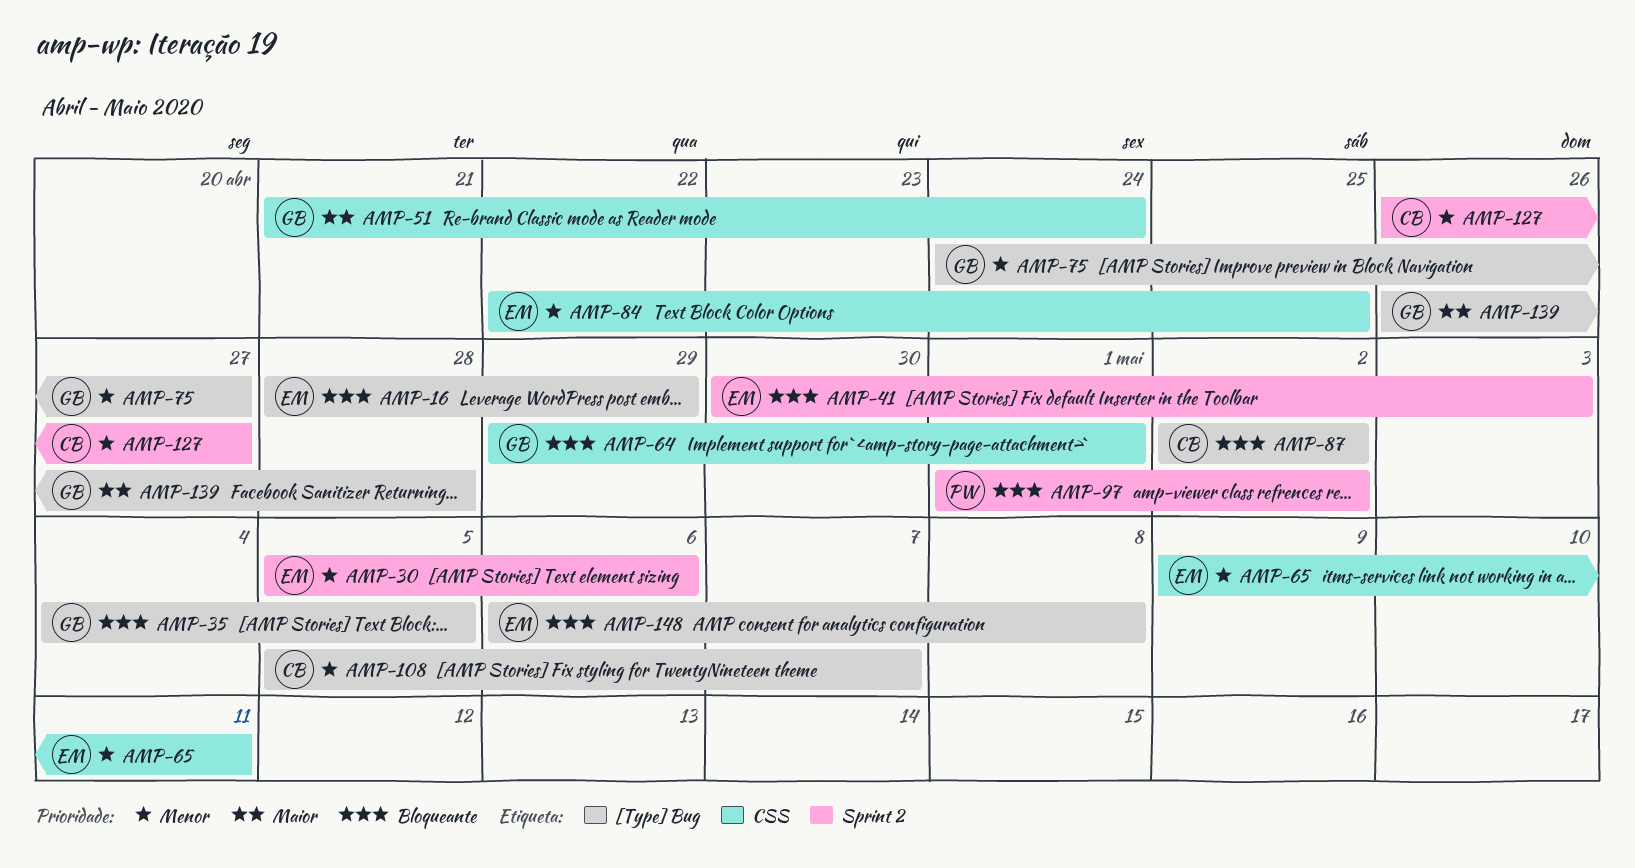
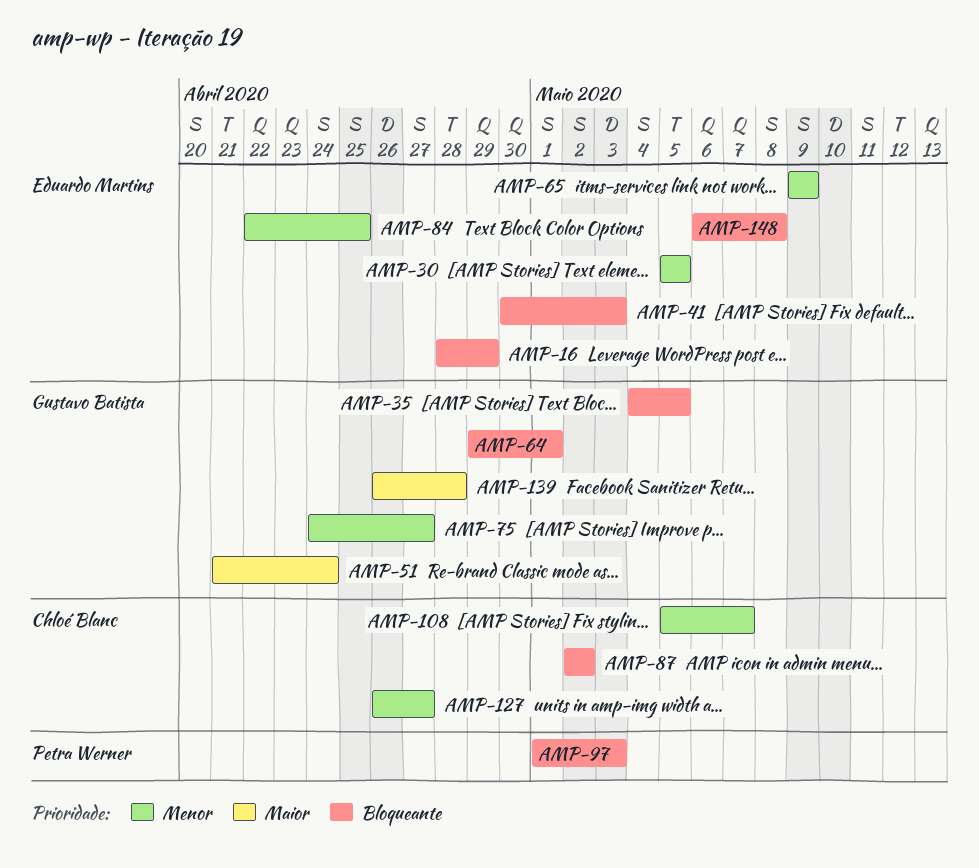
AMP-30, due: May 6 -> May 5
AMP-65, due: May 11 -> May 9
AMP-97, due: May 2 -> May 3

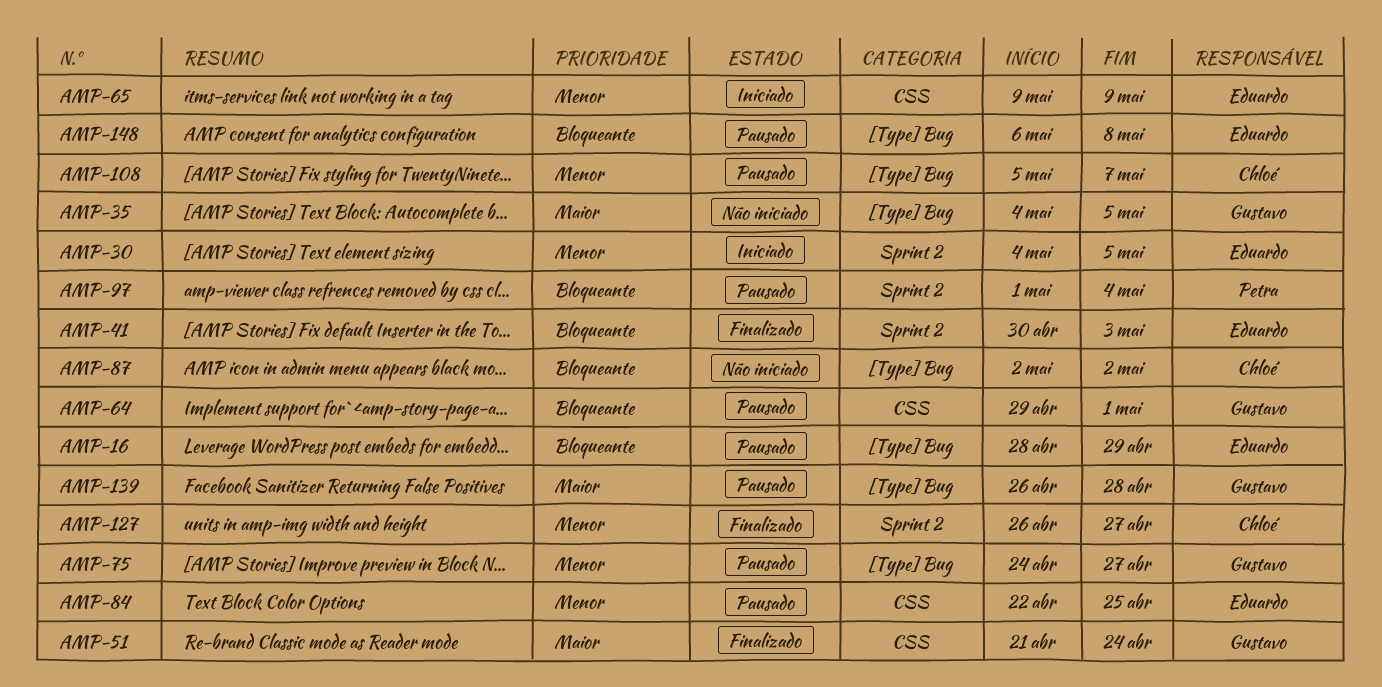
AMP-30, start: May 5 -> May 4
AMP-35, priority: Bloqueante -> Maior
AMP-97, due: May 3 -> May 4

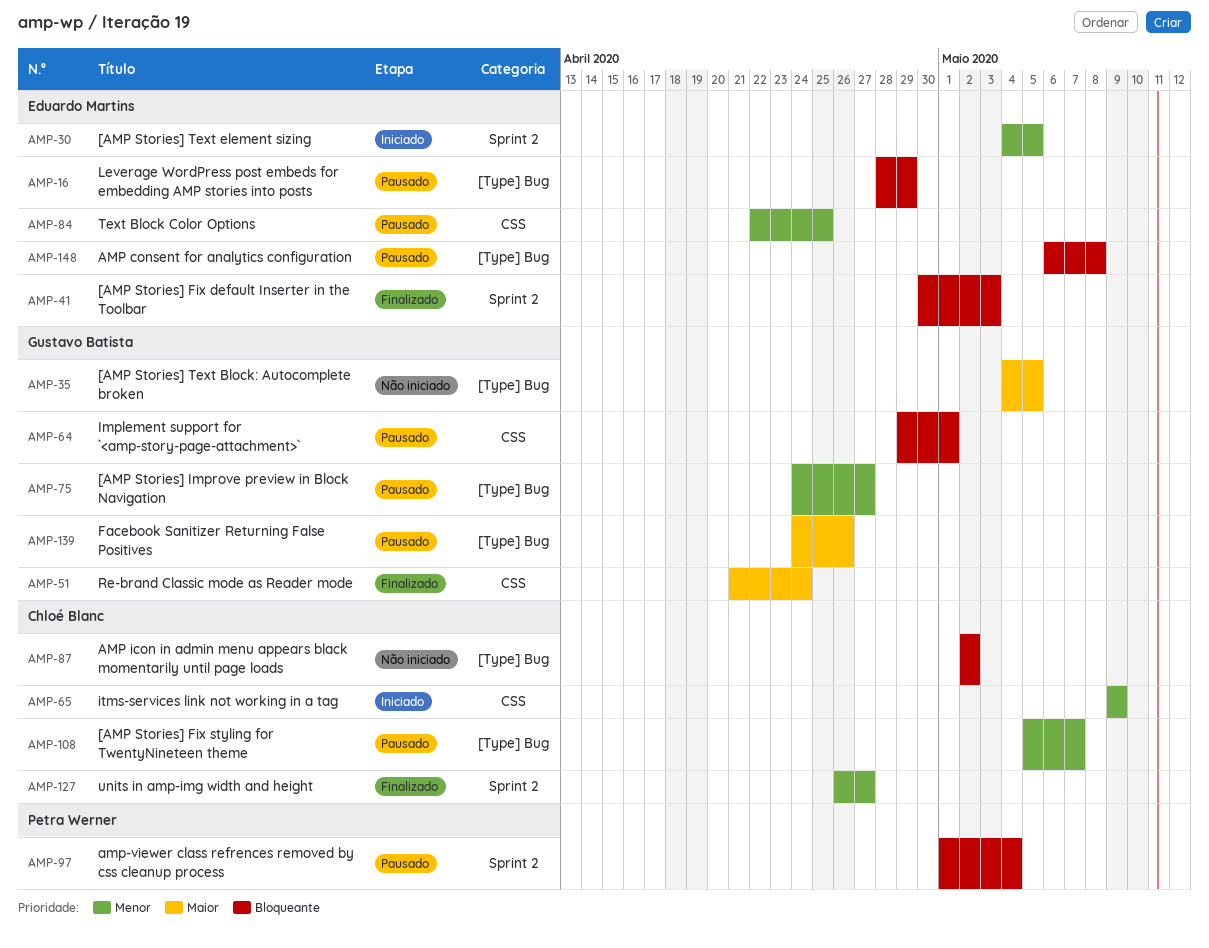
AMP-65, owner: Eduardo Martins -> Chloé Blanc
AMP-139, start: Apr 26 -> Apr 24
AMP-139, due: Apr 28 -> Apr 26

